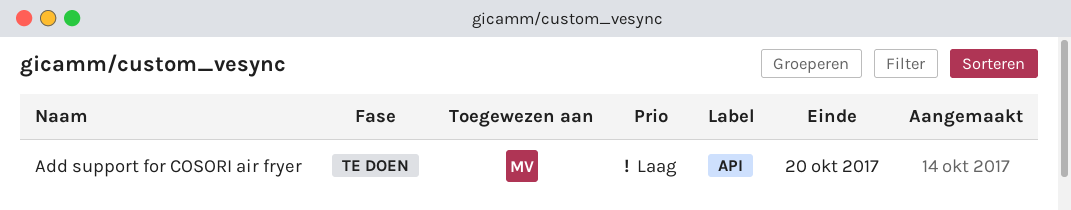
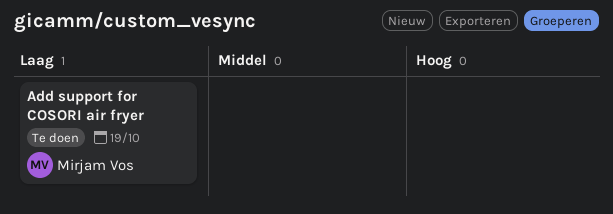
Add support for COSORI air fryer, due: Oct 20 -> Oct 19

